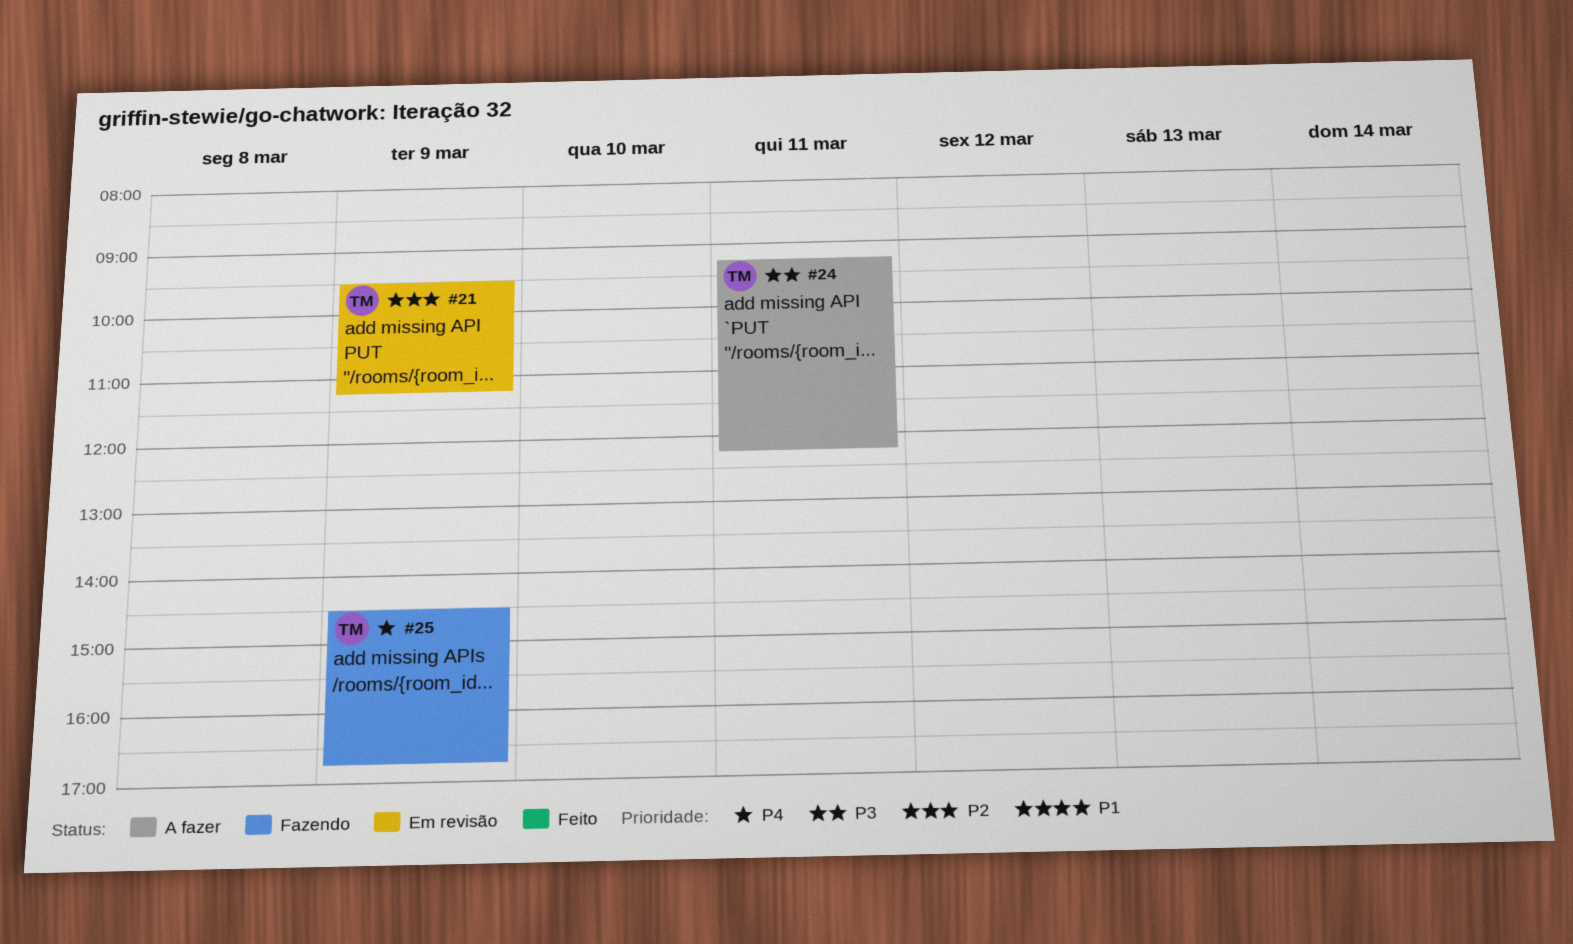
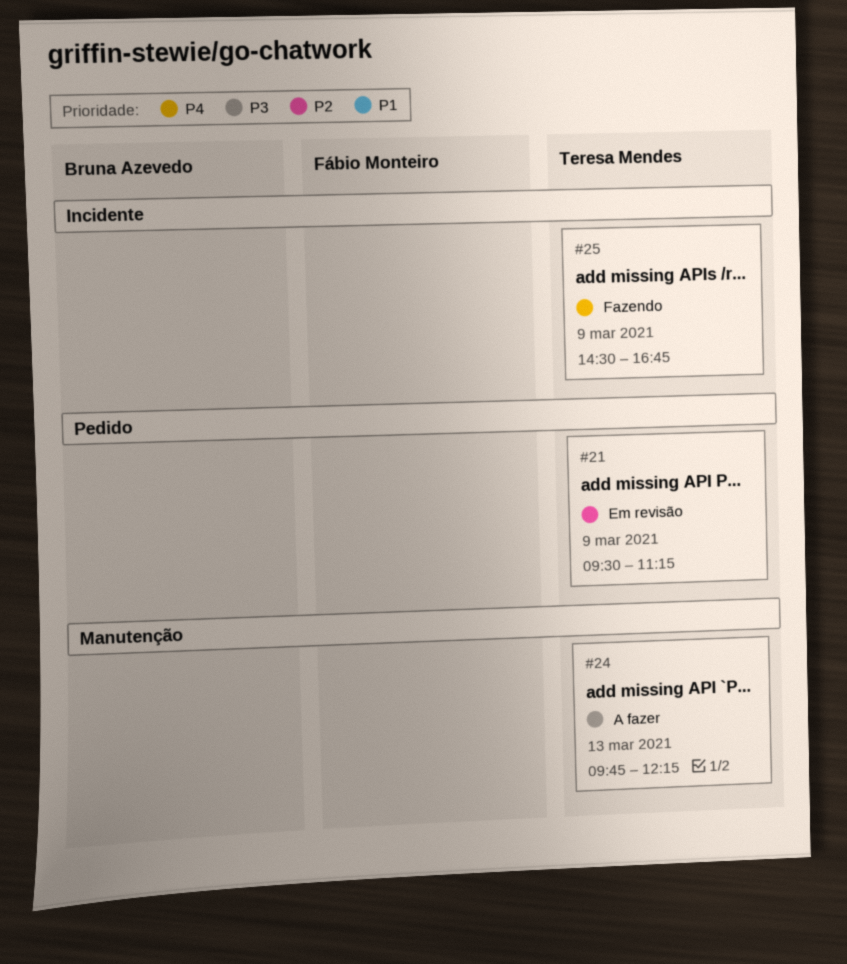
#24, day: Mar 11 -> Mar 13
#24, begins: 09:15 -> 09:45

